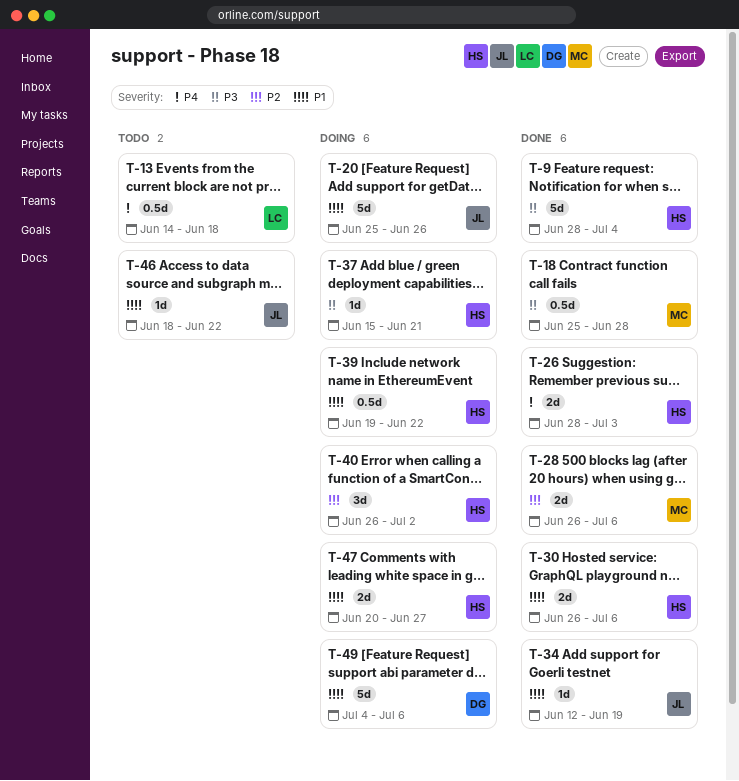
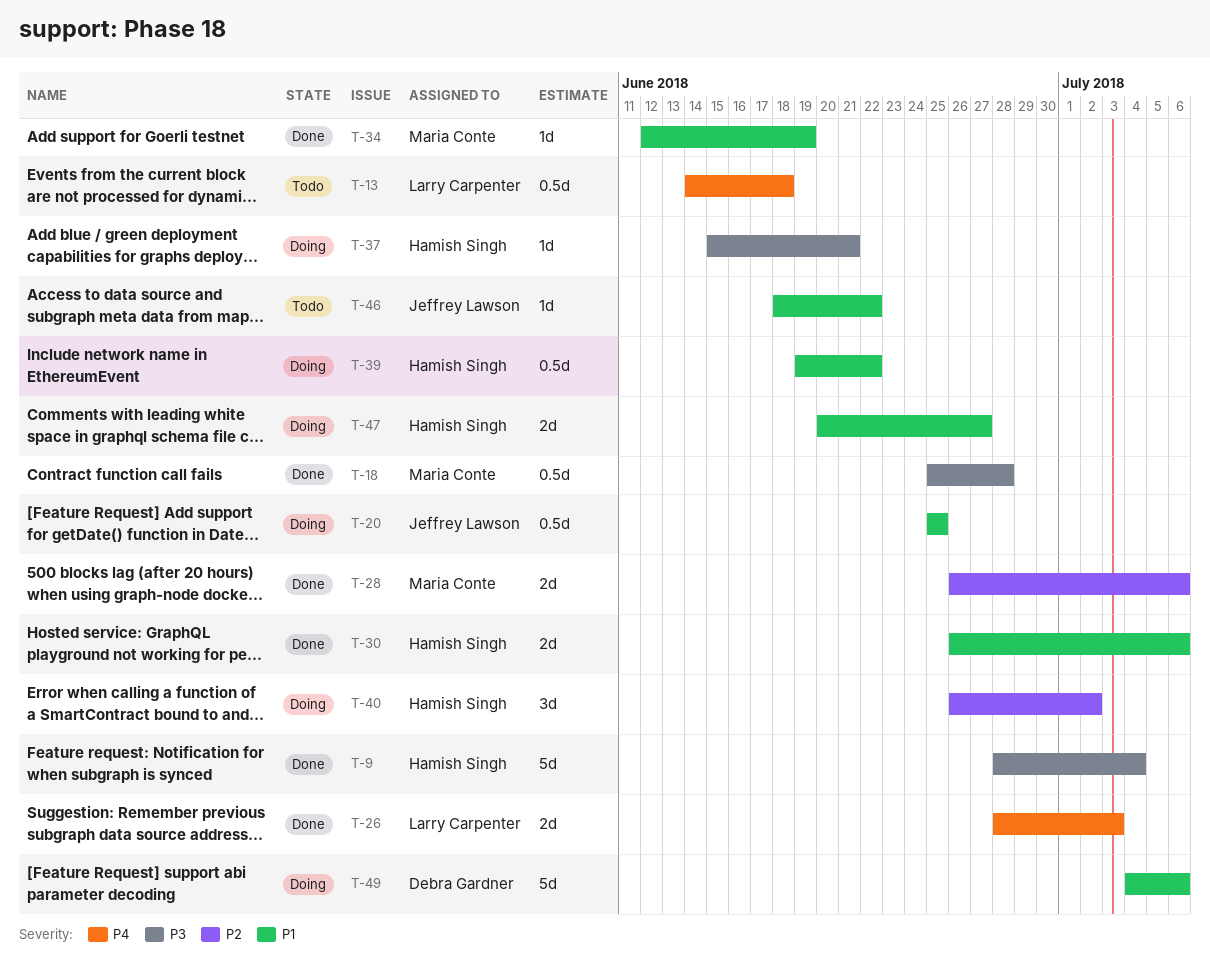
T-20, estimate: 5d -> 0.5d
T-20, due: Jun 26 -> Jun 25
T-26, owner: Hamish Singh -> Larry Carpenter
T-34, owner: Jeffrey Lawson -> Maria Conte

